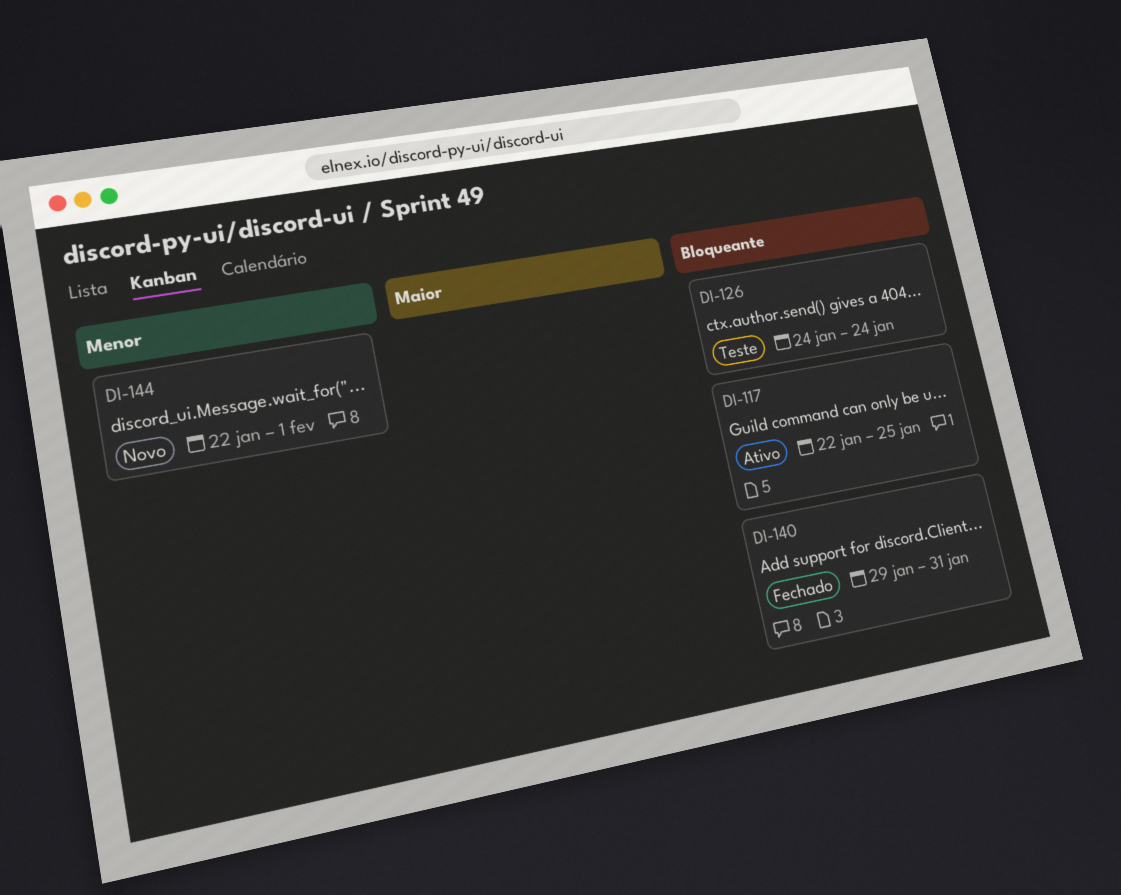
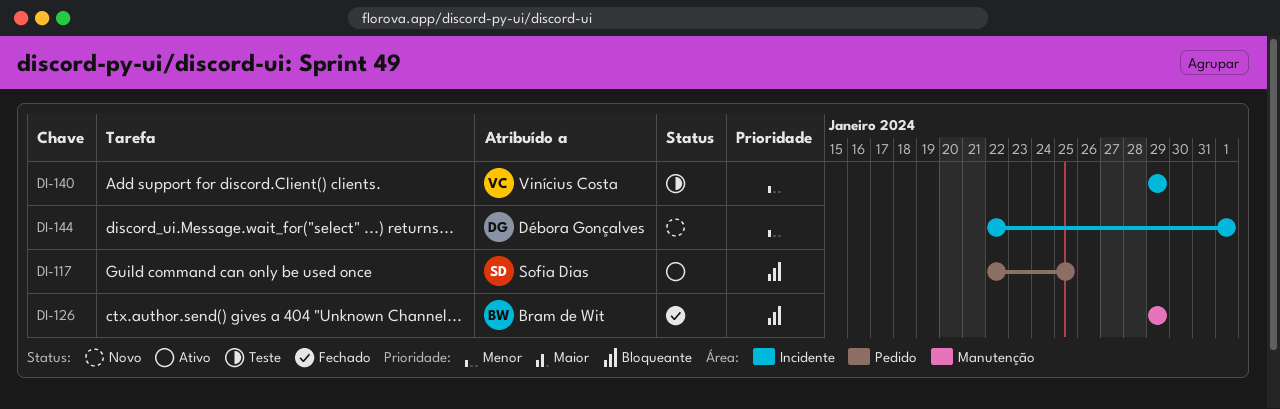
DI-126, status: Teste -> Fechado
DI-126, start: Jan 24 -> Jan 29
DI-126, due: Jan 24 -> Jan 29
DI-140, status: Fechado -> Teste
DI-140, priority: Bloqueante -> Menor
DI-140, due: Jan 31 -> Jan 29

